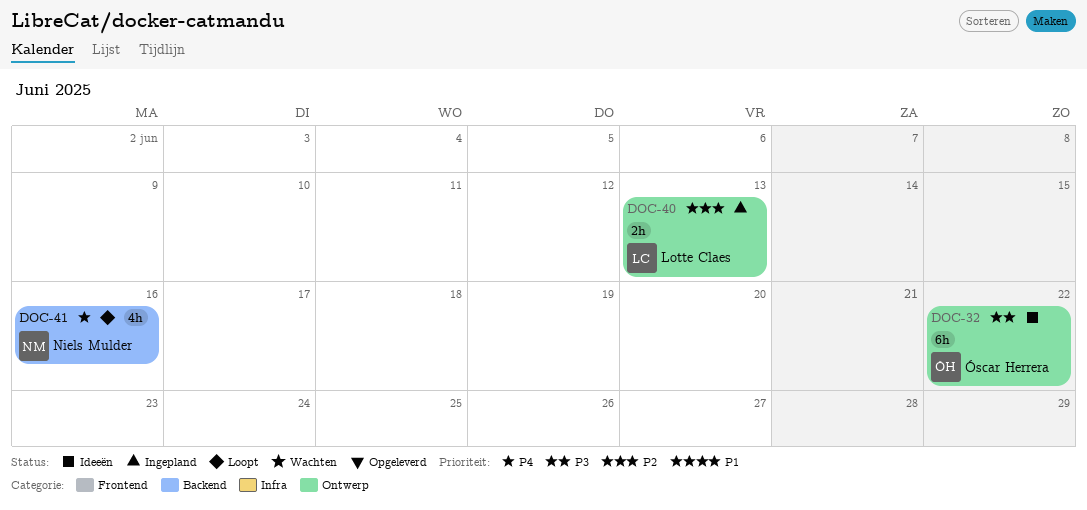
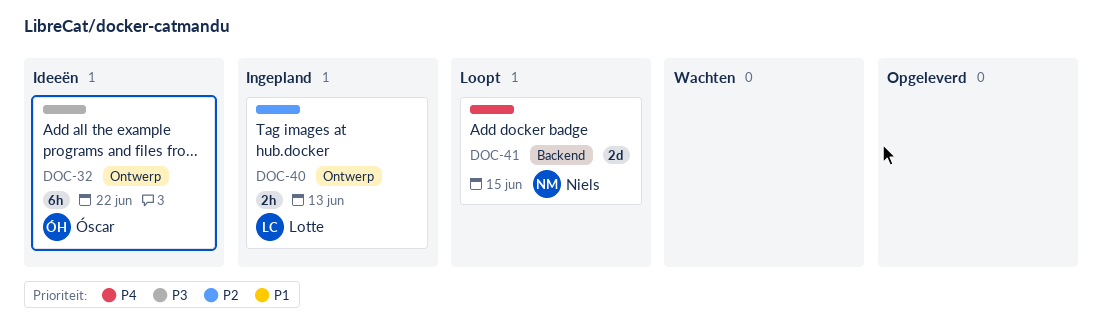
DOC-41, estimate: 4h -> 2d
DOC-41, due: Jun 16 -> Jun 15

